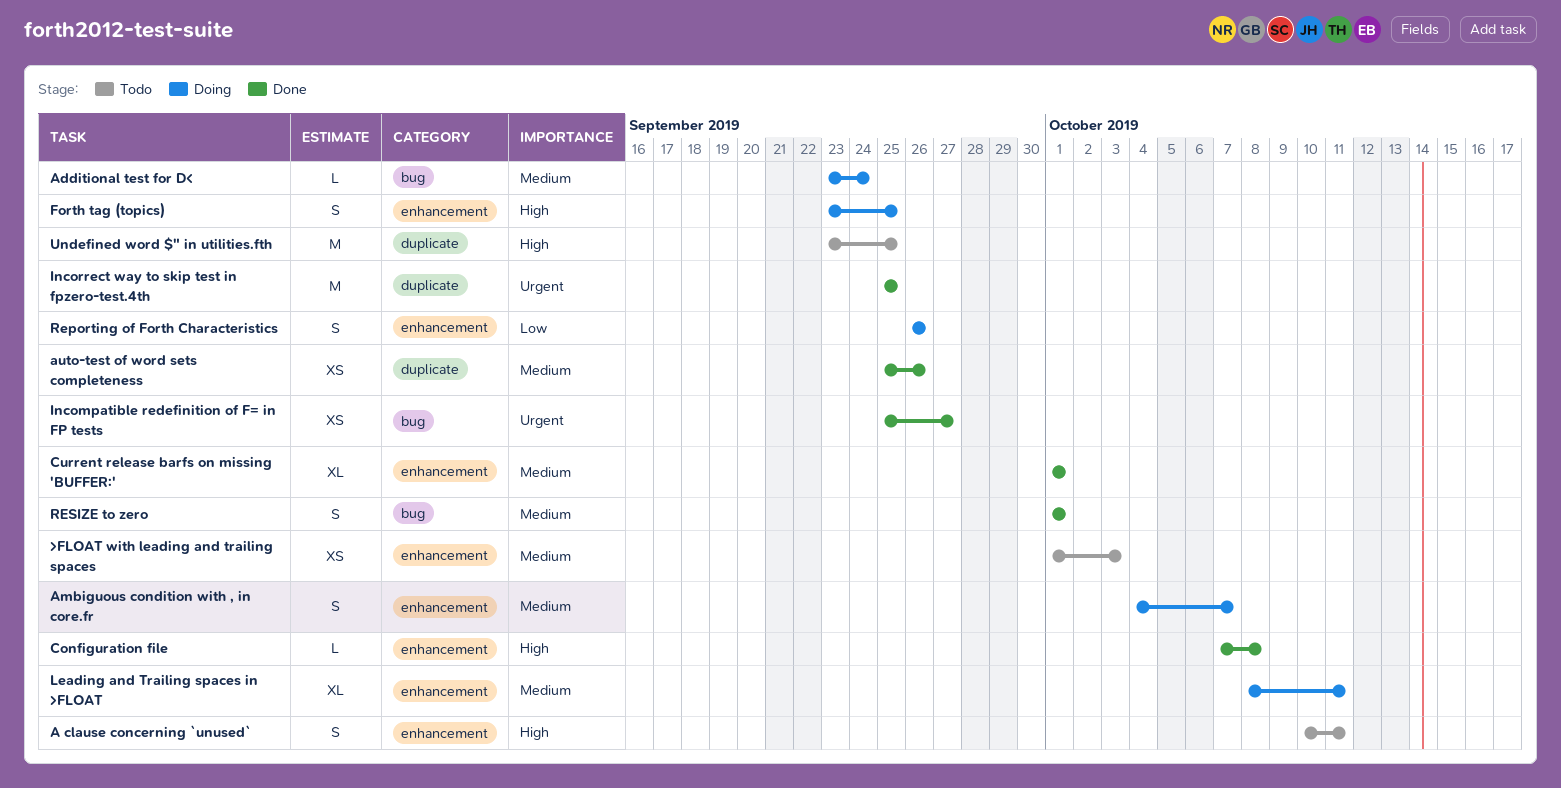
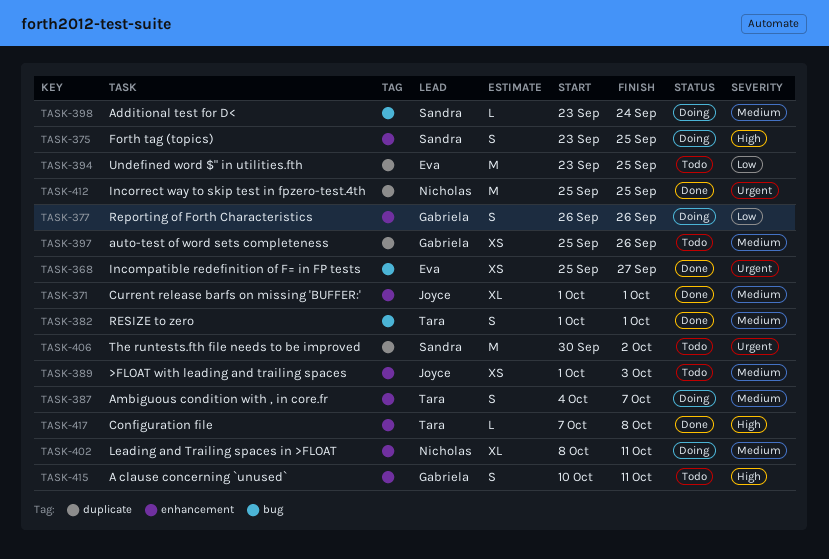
auto-test of word sets completeness, status: Done -> Todo
The runtests.fth file needs to be improved: none -> present
Undefined word $" in utilities.fth, priority: High -> Low

